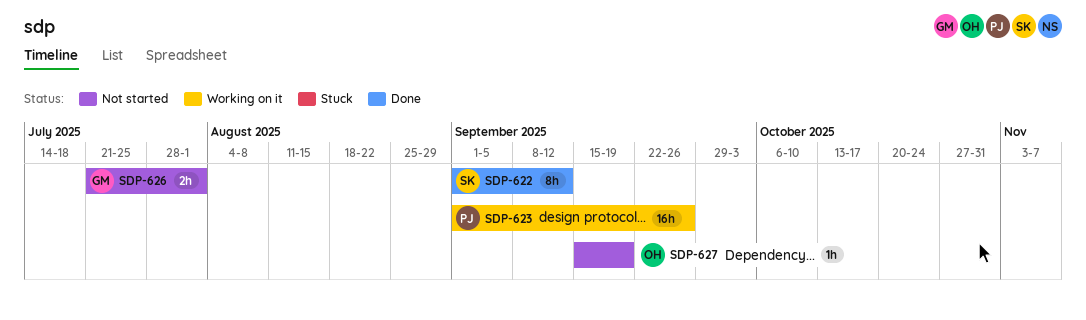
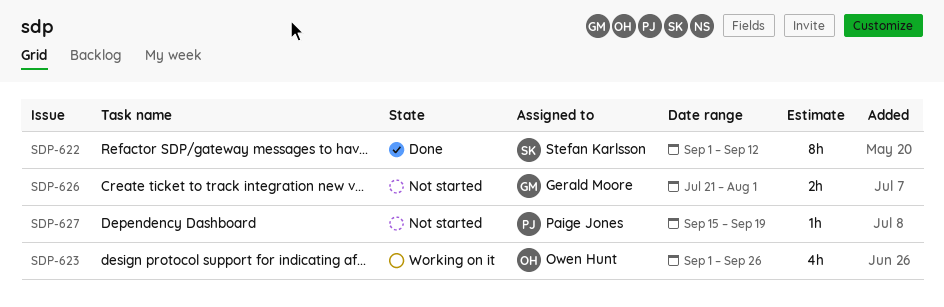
SDP-623, owner: Paige Jones -> Owen Hunt
SDP-623, estimate: 16h -> 4h
SDP-627, owner: Owen Hunt -> Paige Jones

